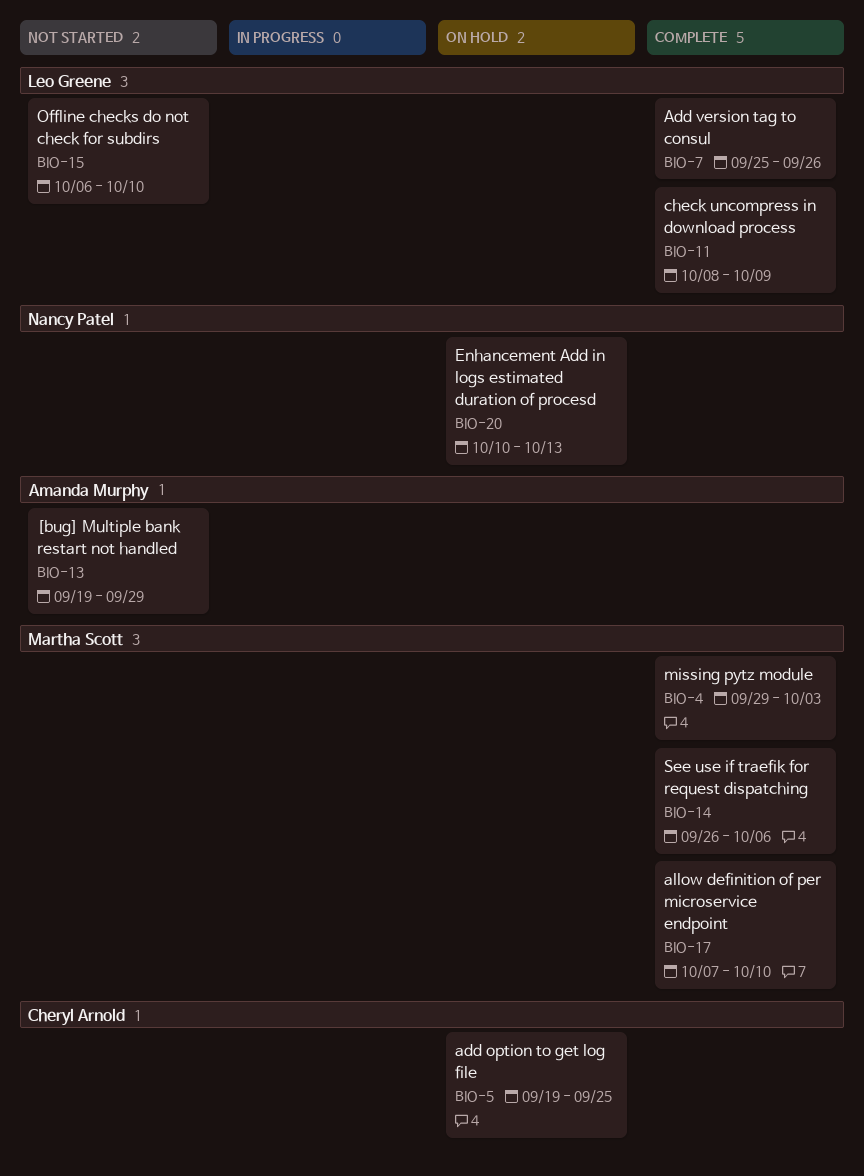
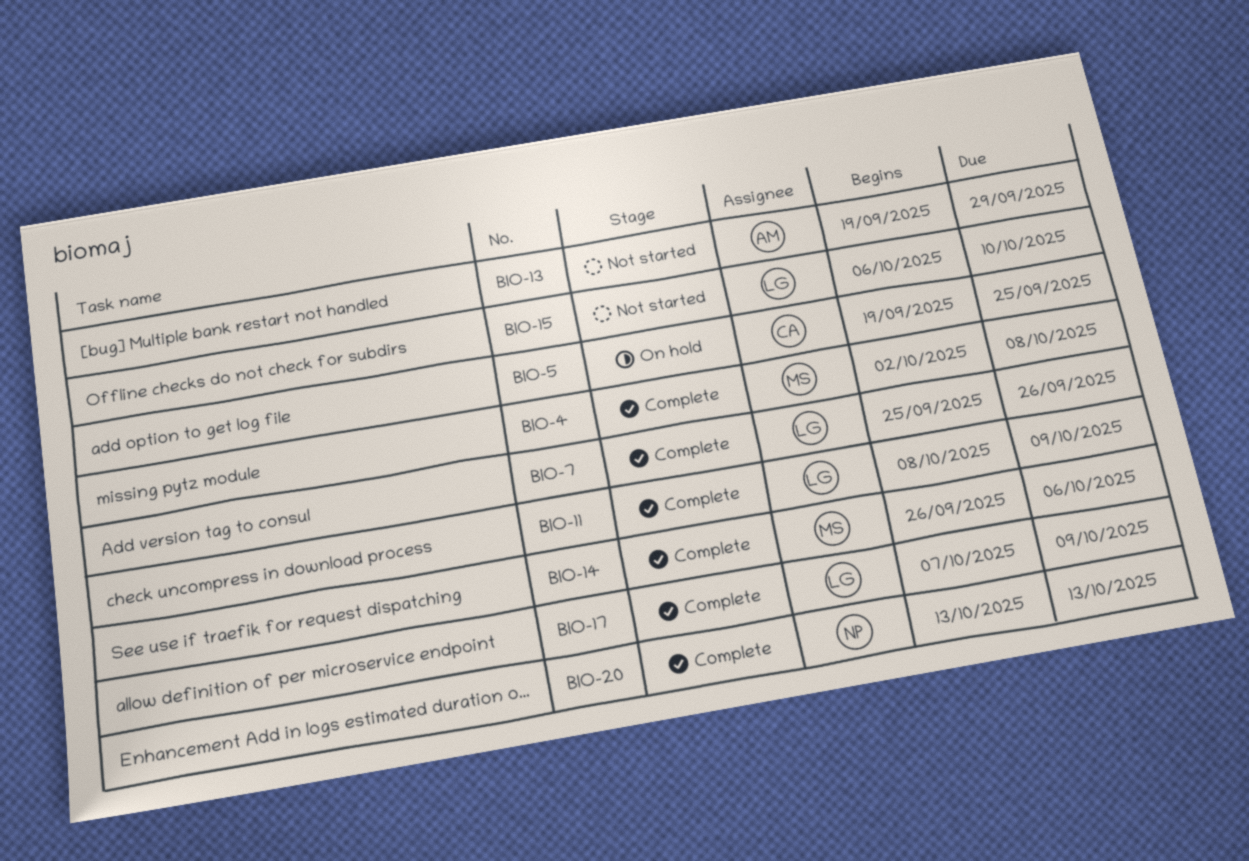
BIO-4, start: Sep 29 -> Oct 2
BIO-4, due: Oct 3 -> Oct 8
BIO-17, owner: Martha Scott -> Leo Greene
BIO-17, due: Oct 10 -> Oct 9
BIO-20, status: On hold -> Complete
BIO-20, start: Oct 10 -> Oct 13

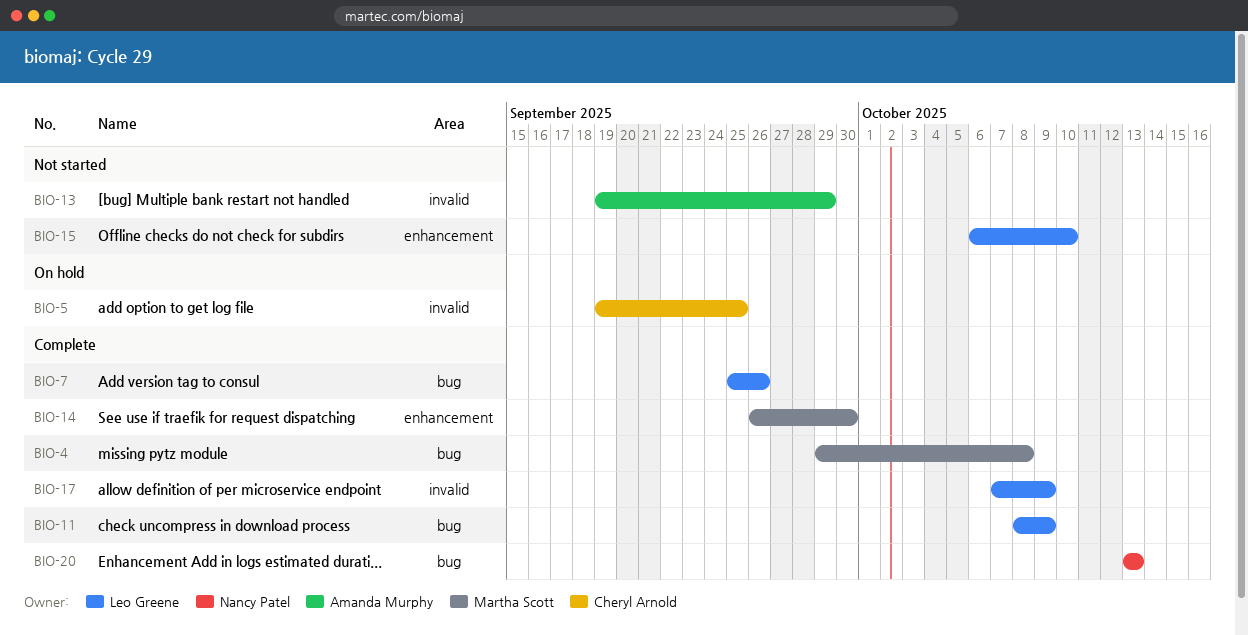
BIO-4, start: Oct 2 -> Sep 29
BIO-14, due: Oct 6 -> Sep 30

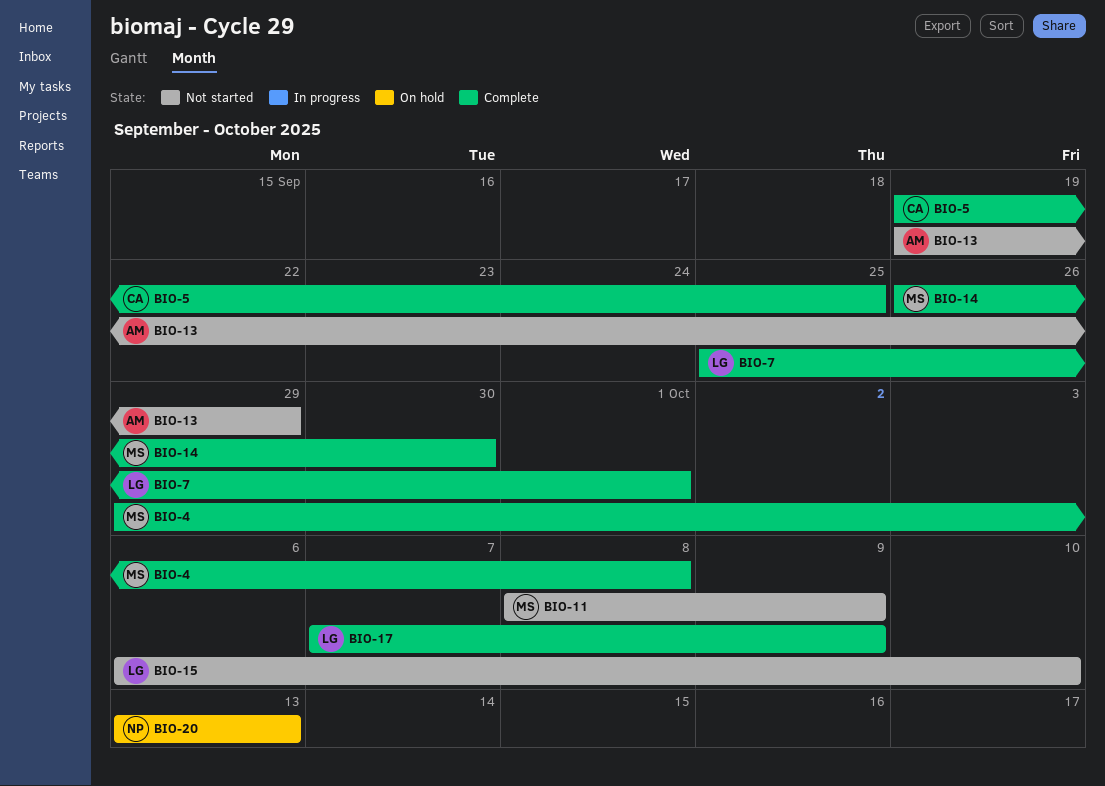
BIO-5, status: On hold -> Complete
BIO-7, due: Sep 26 -> Oct 1
BIO-11, status: Complete -> Not started
BIO-11, owner: Leo Greene -> Martha Scott
BIO-20, status: Complete -> On hold

